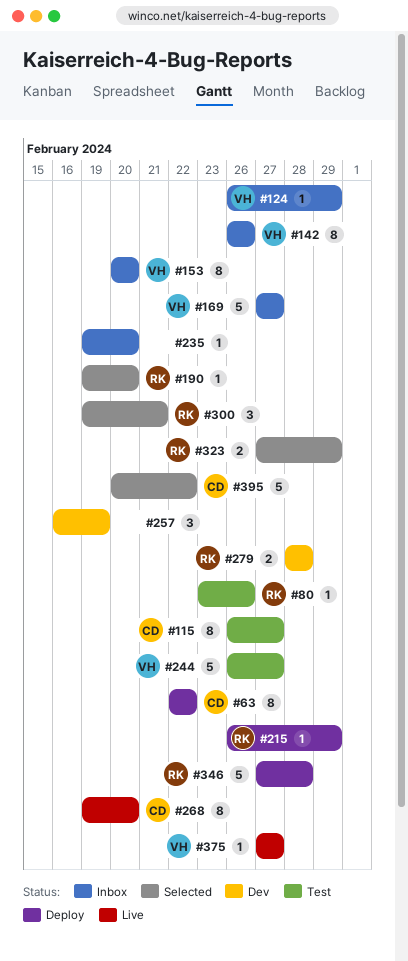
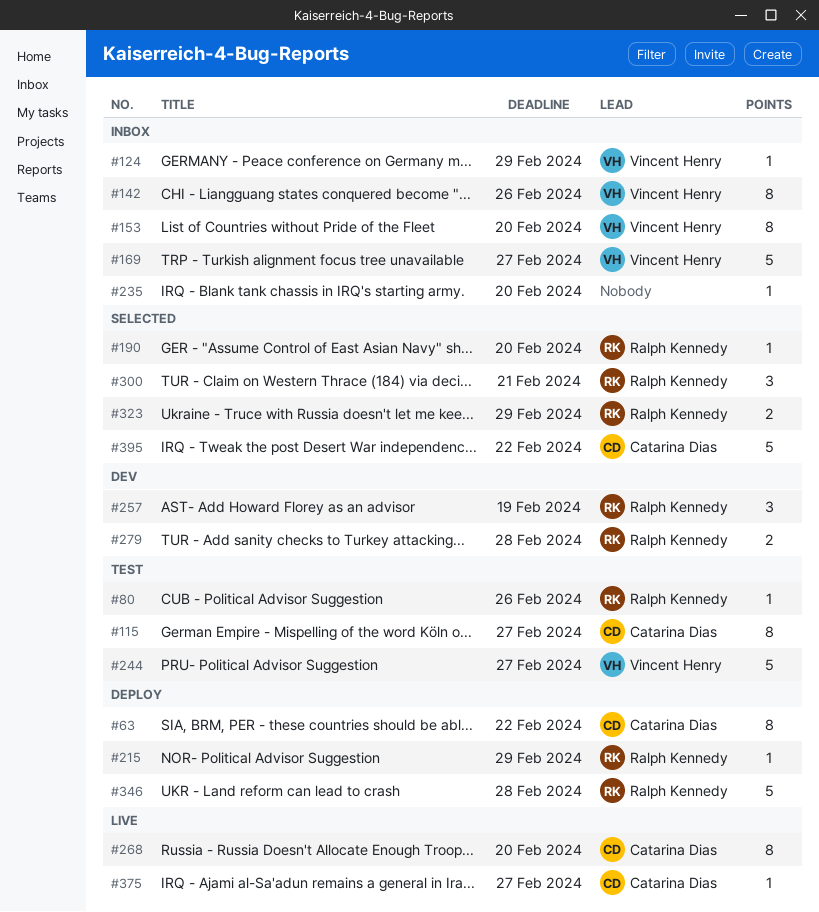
#257, owner: none -> Ralph Kennedy
#375, owner: Vincent Henry -> Catarina Dias

